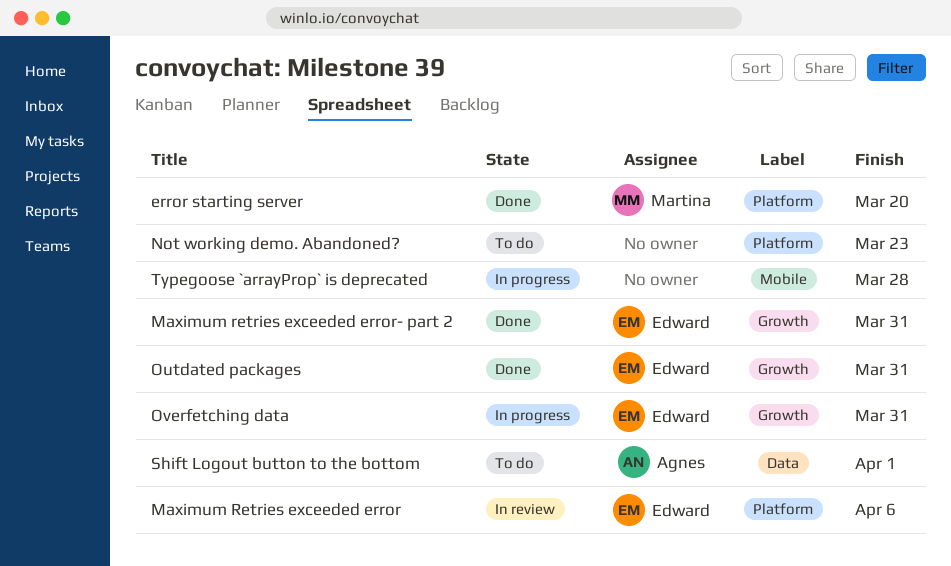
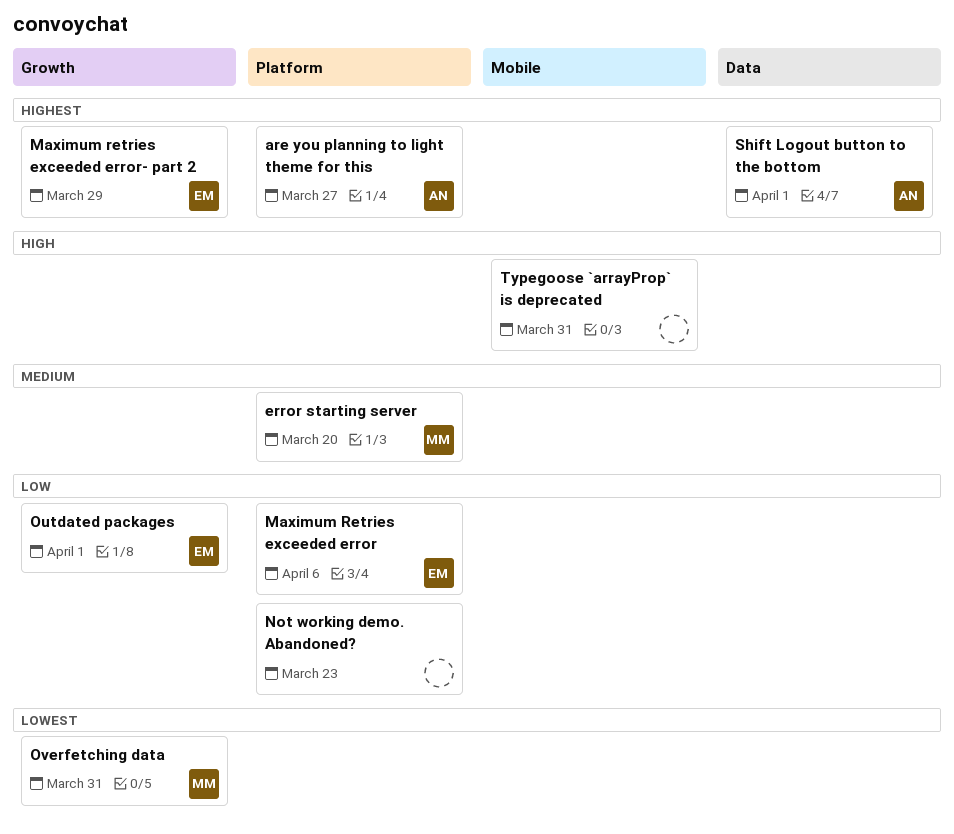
are you planning to light theme for this: none -> present
Maximum retries exceeded error- part 2, due: Mar 31 -> Mar 29
Outdated packages, due: Mar 31 -> Apr 1
Overfetching data, owner: Edward -> Martina
Typegoose `arrayProp` is deprecated, due: Mar 28 -> Mar 31

